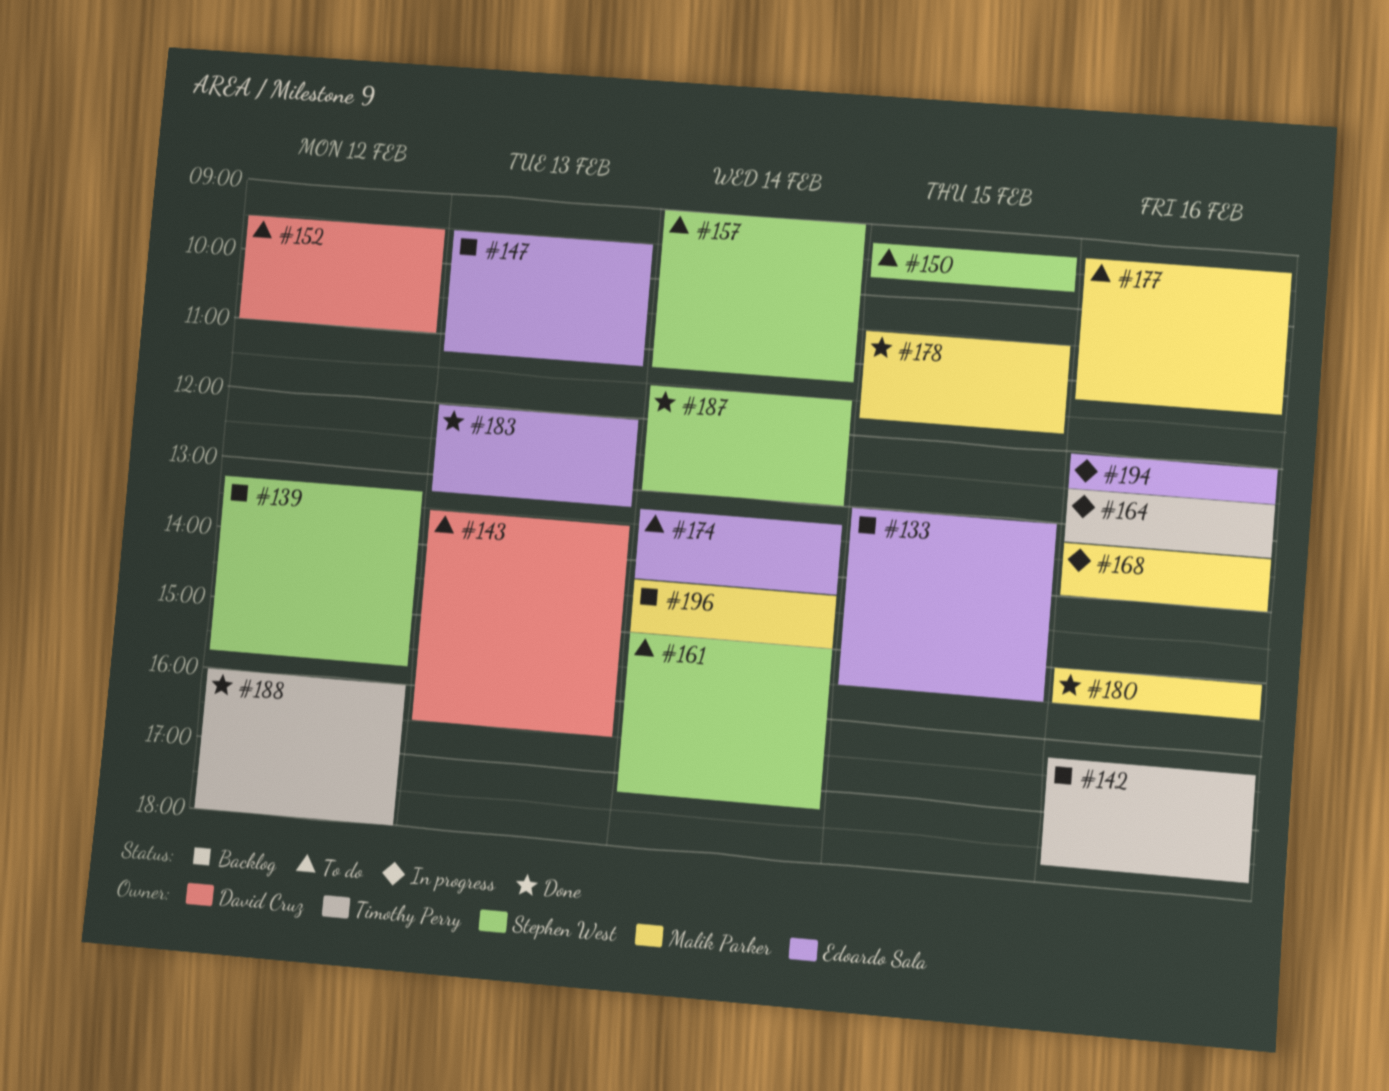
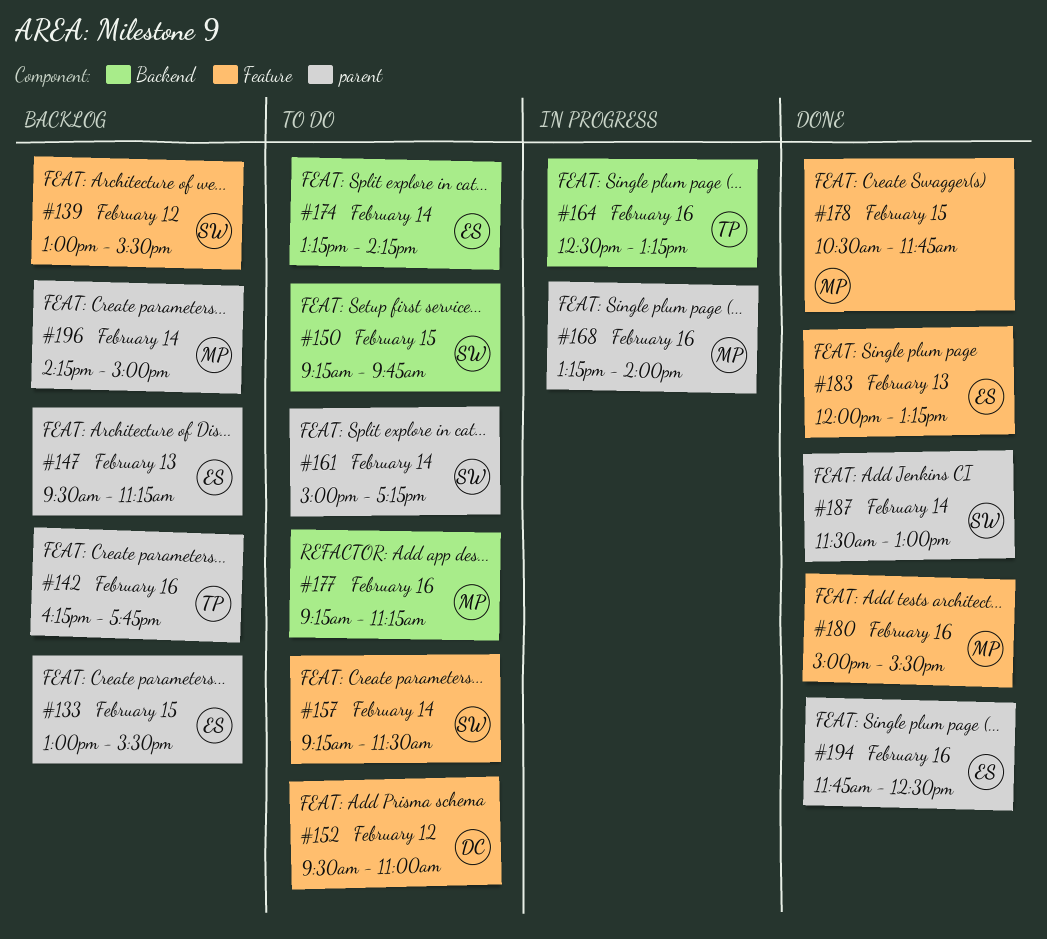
#139, begins: 13:15 -> 13:00
#139, ends: 15:45 -> 15:30
#143: present -> none
#157, begins: 09:00 -> 09:15
#157, ends: 11:15 -> 11:30
#188: present -> none
#194, status: In progress -> Done
#194, begins: 12:00 -> 11:45

